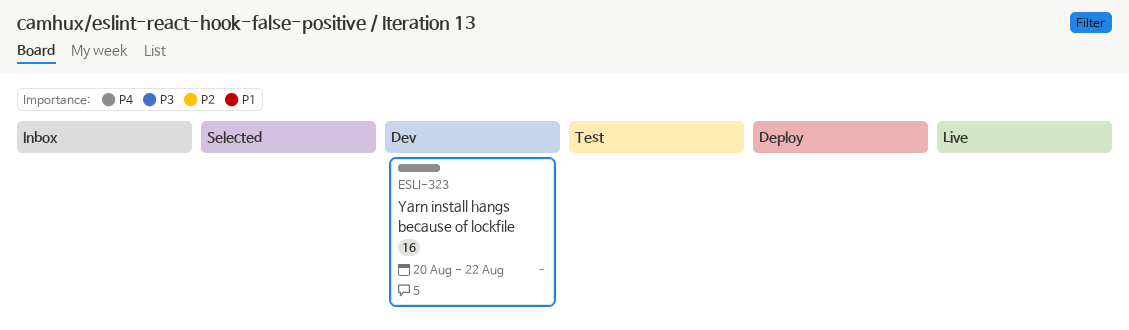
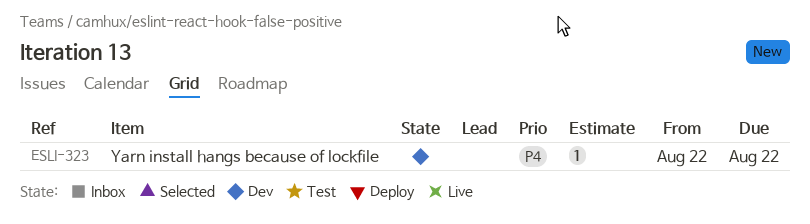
ESLI-323, estimate: 16 -> 1
ESLI-323, start: Aug 20 -> Aug 22

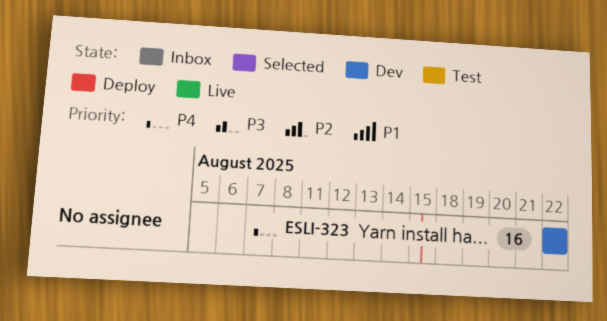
ESLI-323, estimate: 1 -> 16

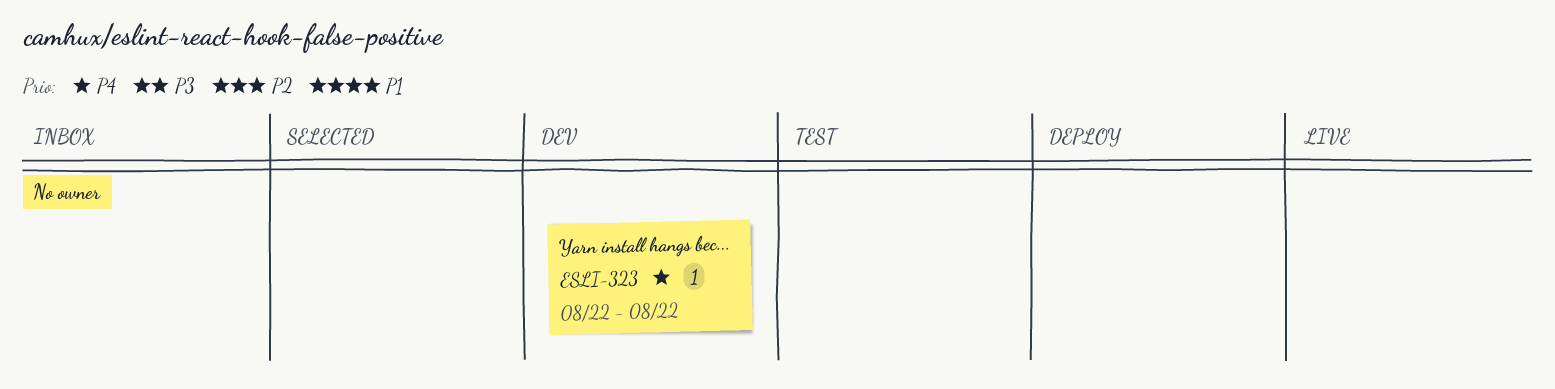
ESLI-323, estimate: 16 -> 1

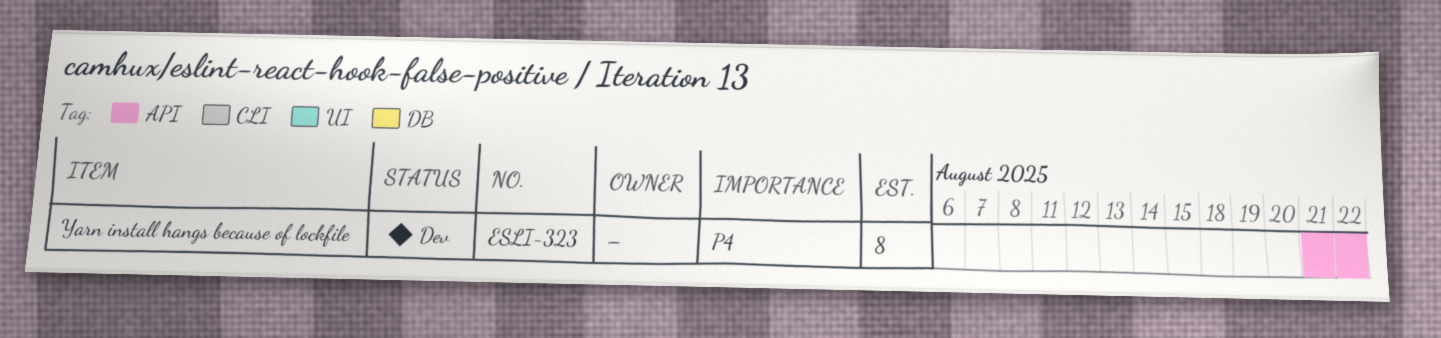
ESLI-323, estimate: 1 -> 8
ESLI-323, start: Aug 22 -> Aug 21

